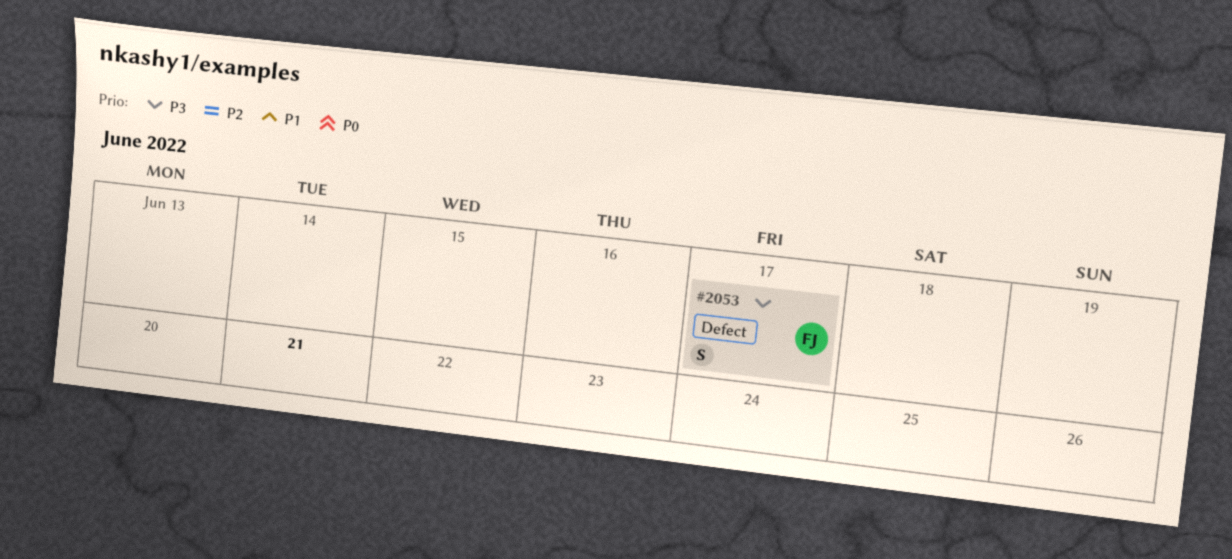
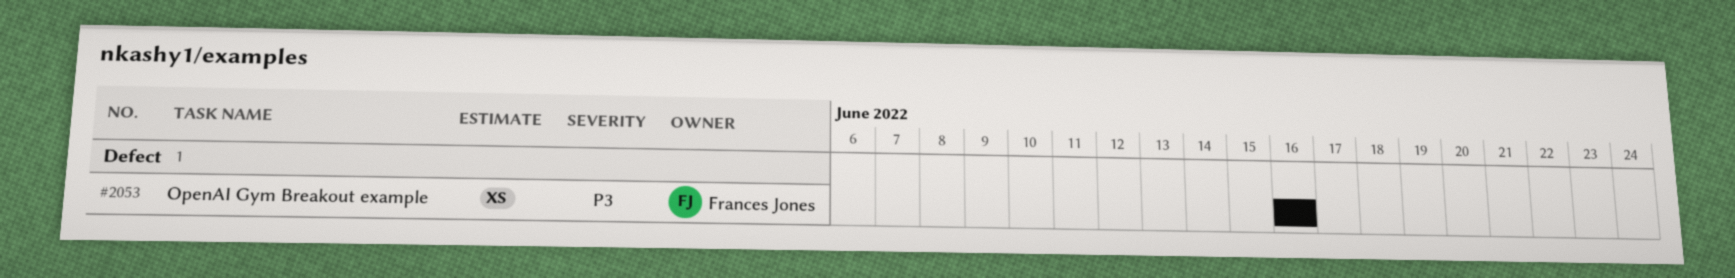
#2053, estimate: S -> XS
#2053, due: Jun 17 -> Jun 16

